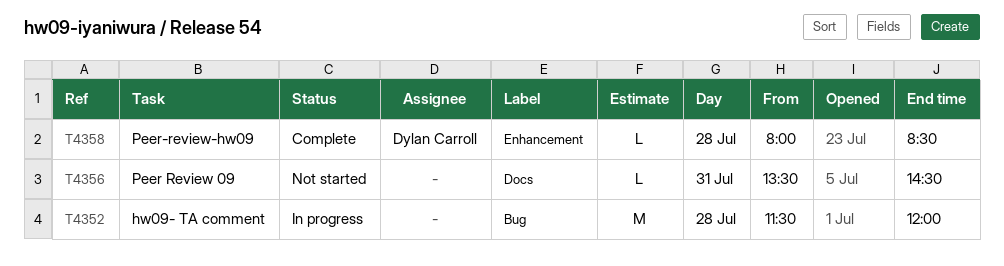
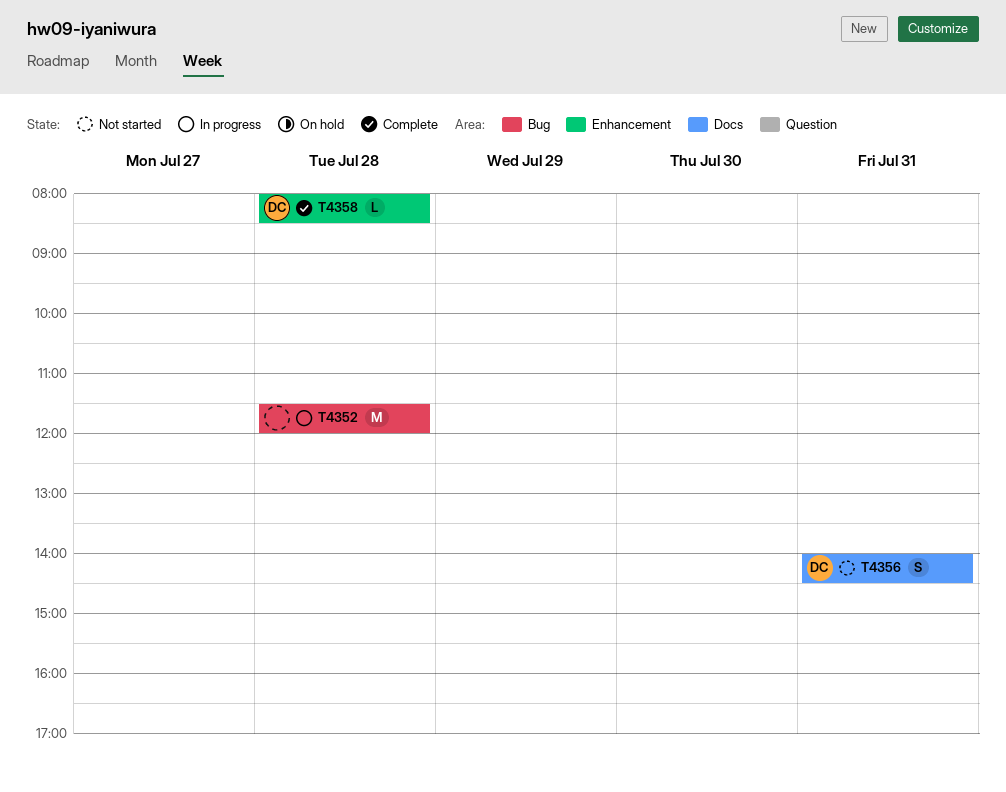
T4356, owner: none -> Dylan Carroll
T4356, estimate: L -> S
T4356, begins: 13:30 -> 14:00

